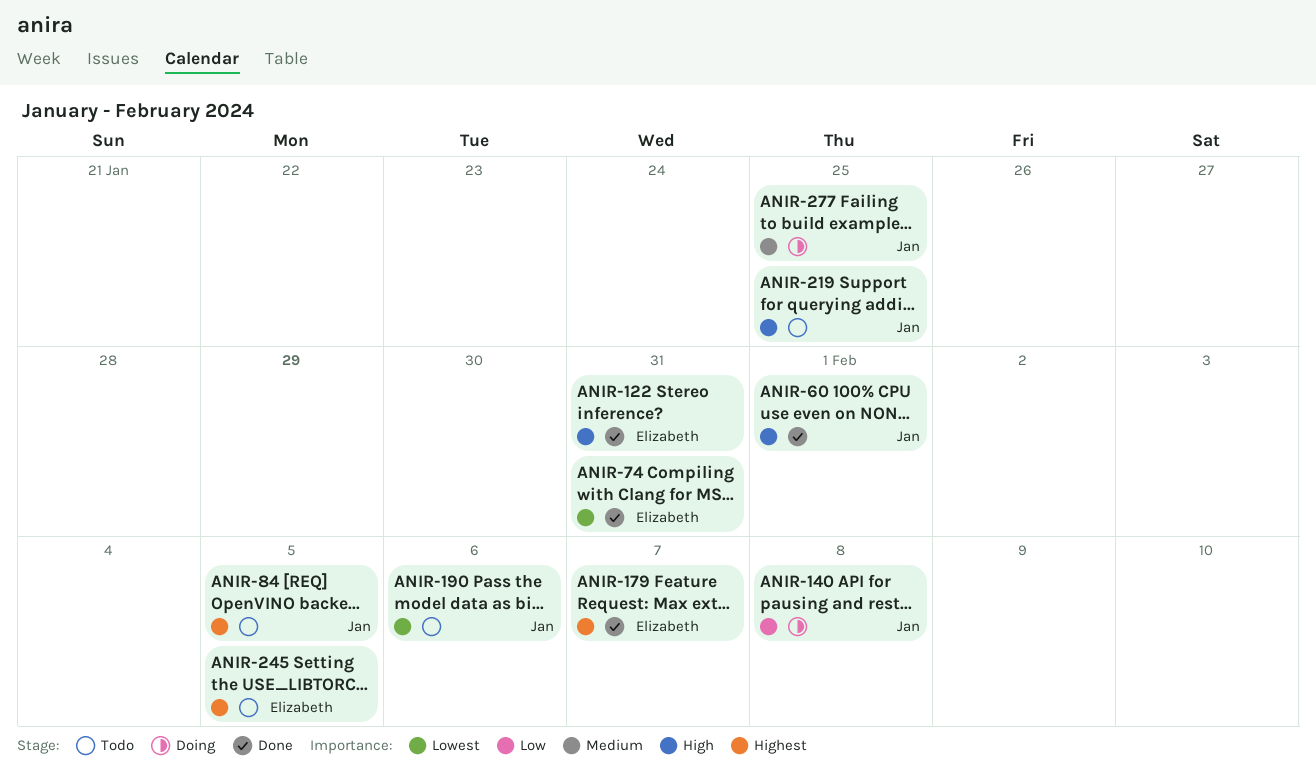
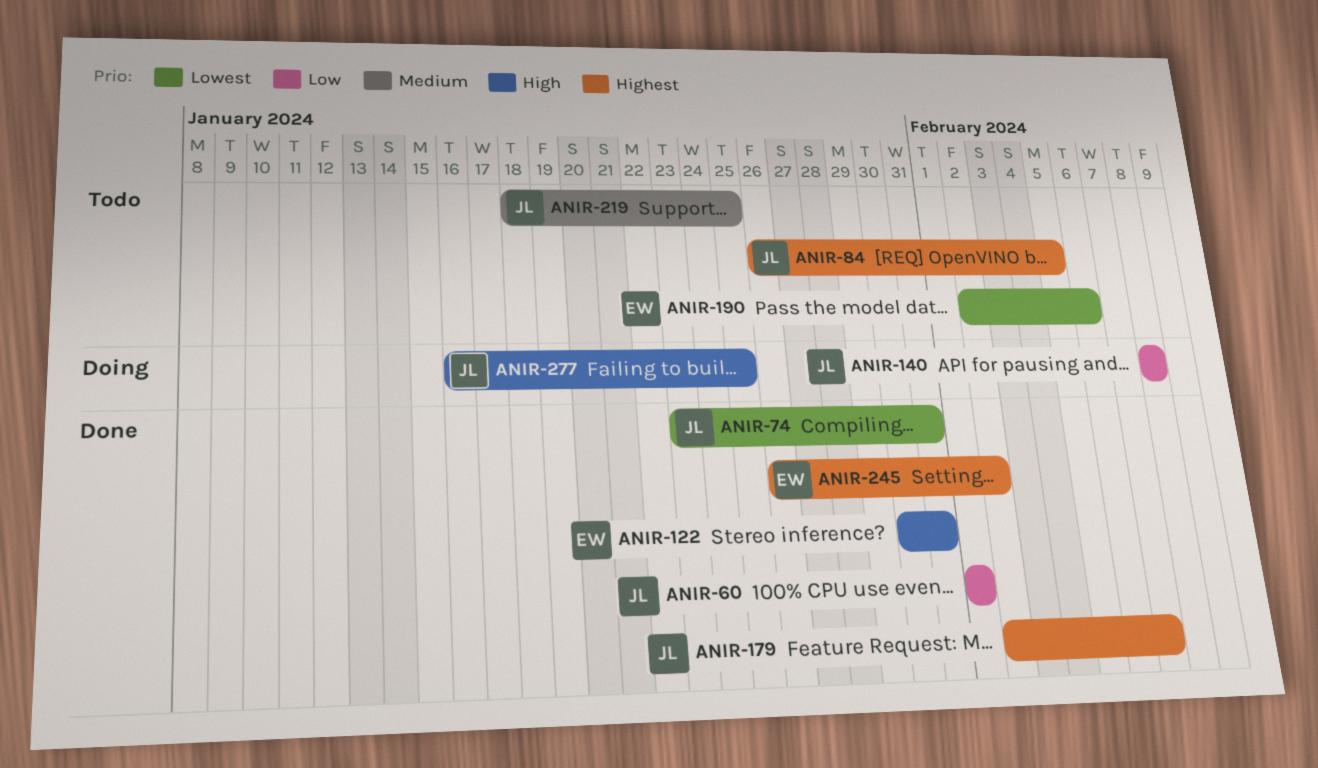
ANIR-60, priority: High -> Low
ANIR-74, owner: Elizabeth -> Jan
ANIR-179, owner: Elizabeth -> Jan
ANIR-190, owner: Jan -> Elizabeth
ANIR-219, priority: High -> Medium
ANIR-245, status: Todo -> Done
ANIR-245, due: Feb 5 -> Feb 2
ANIR-277, priority: Medium -> High

